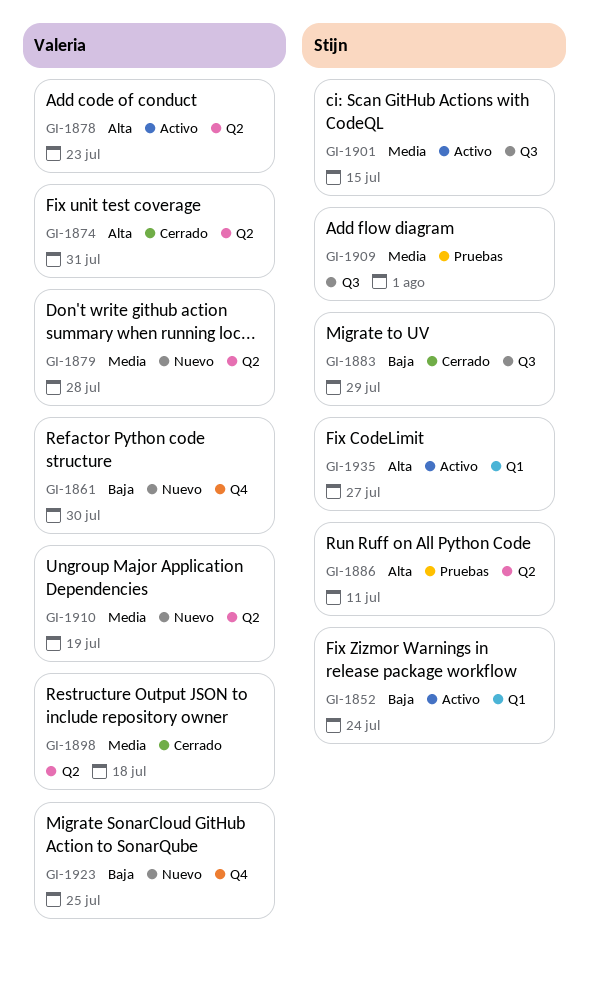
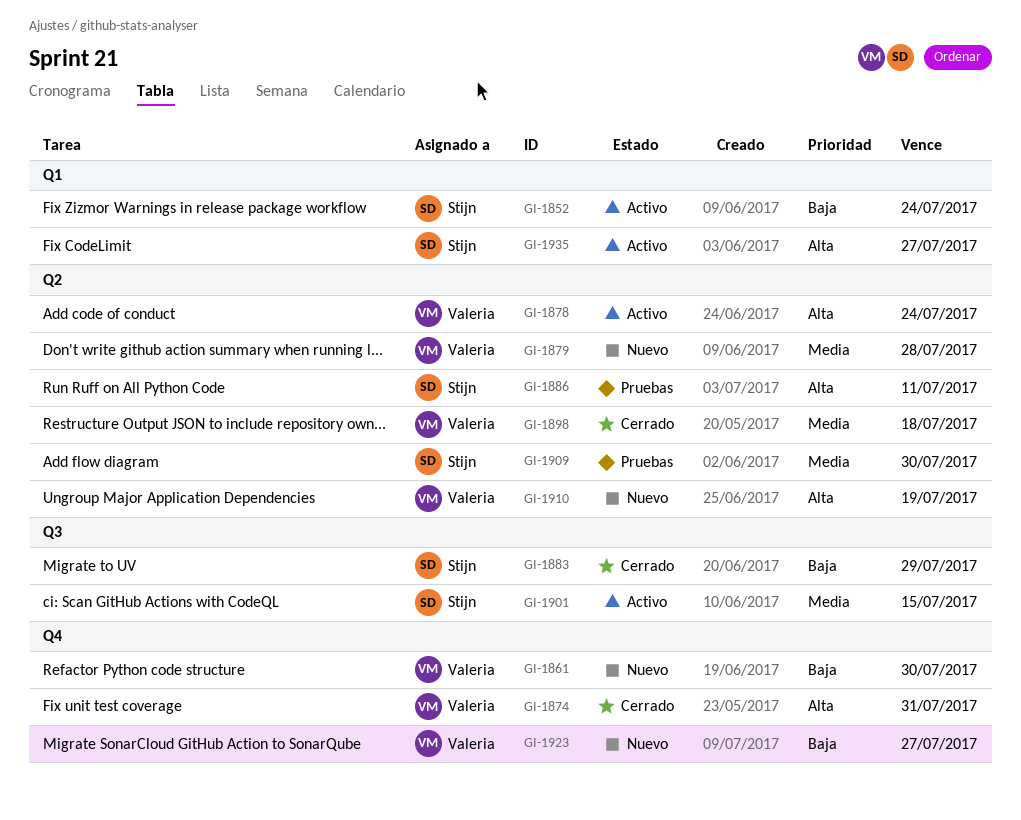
GI-1874, label: Q2 -> Q4
GI-1878, due: Jul 23 -> Jul 24
GI-1909, label: Q3 -> Q2
GI-1909, due: Aug 1 -> Jul 30
GI-1910, priority: Media -> Alta
GI-1923, due: Jul 25 -> Jul 27

